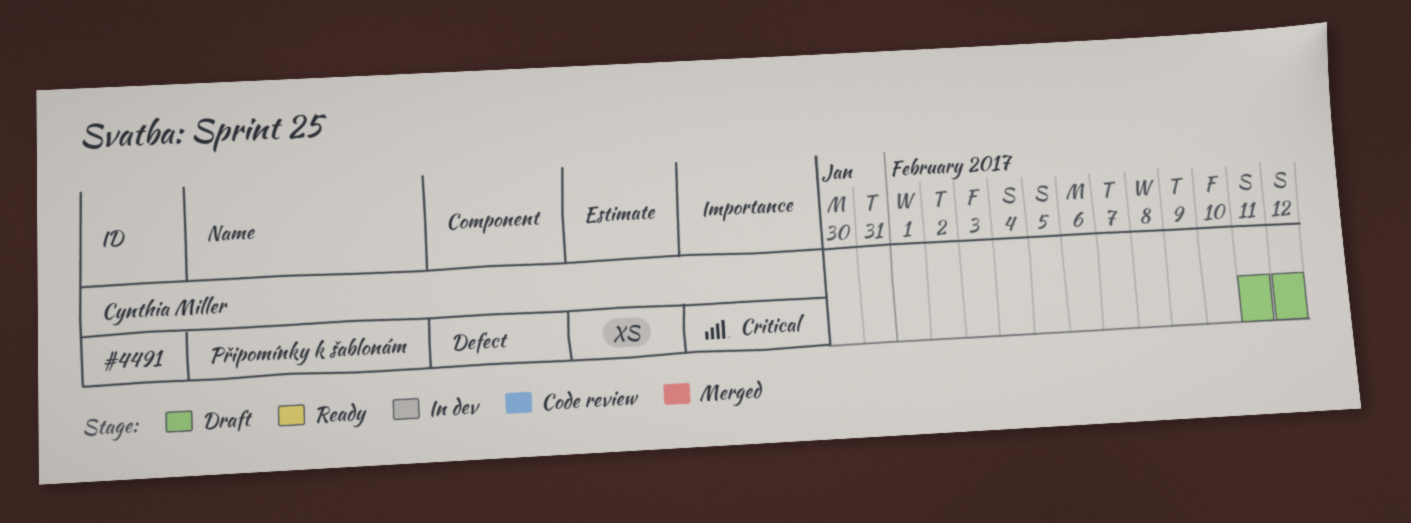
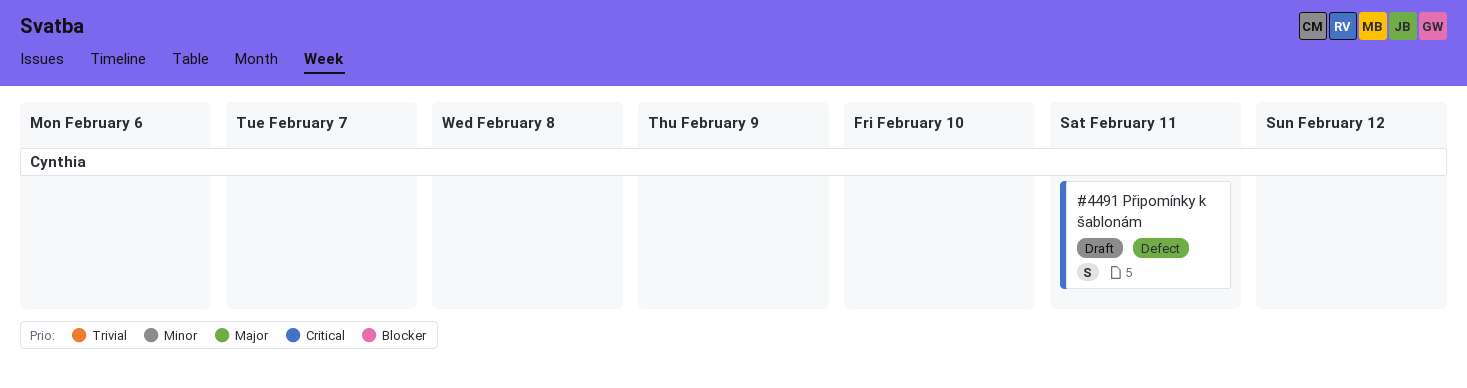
#4491, estimate: XS -> S
#4491, due: Feb 12 -> Feb 11

